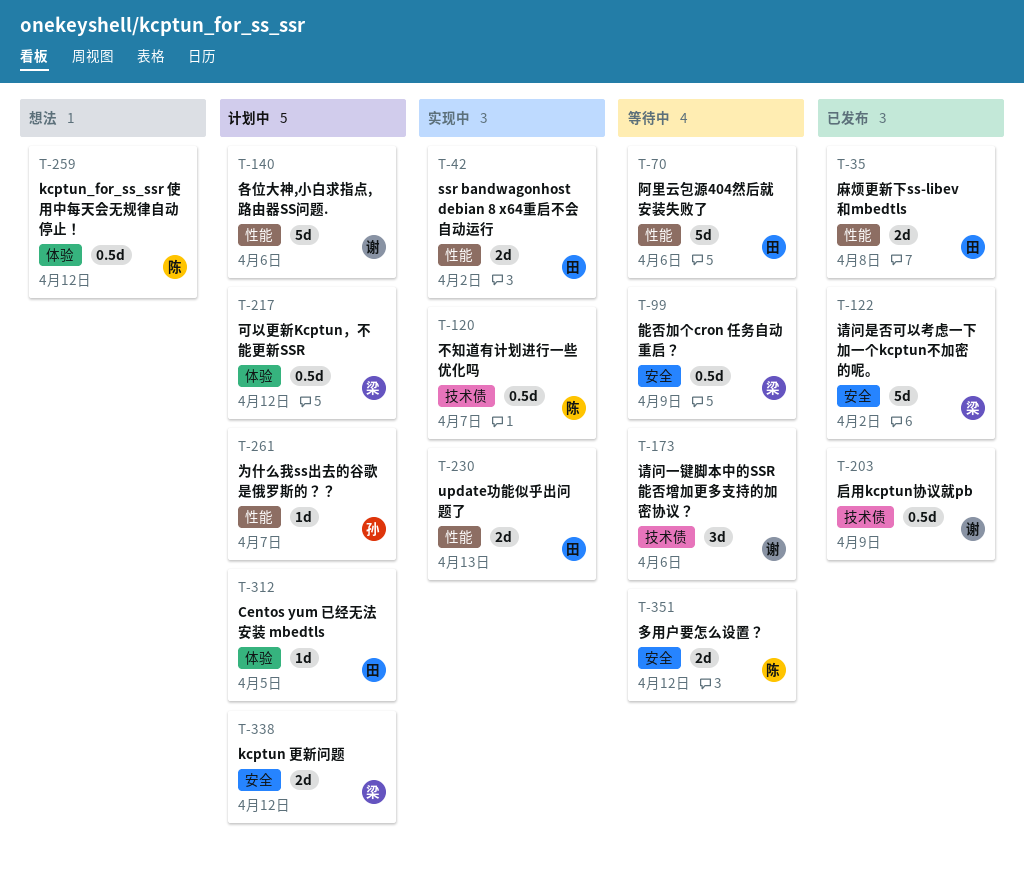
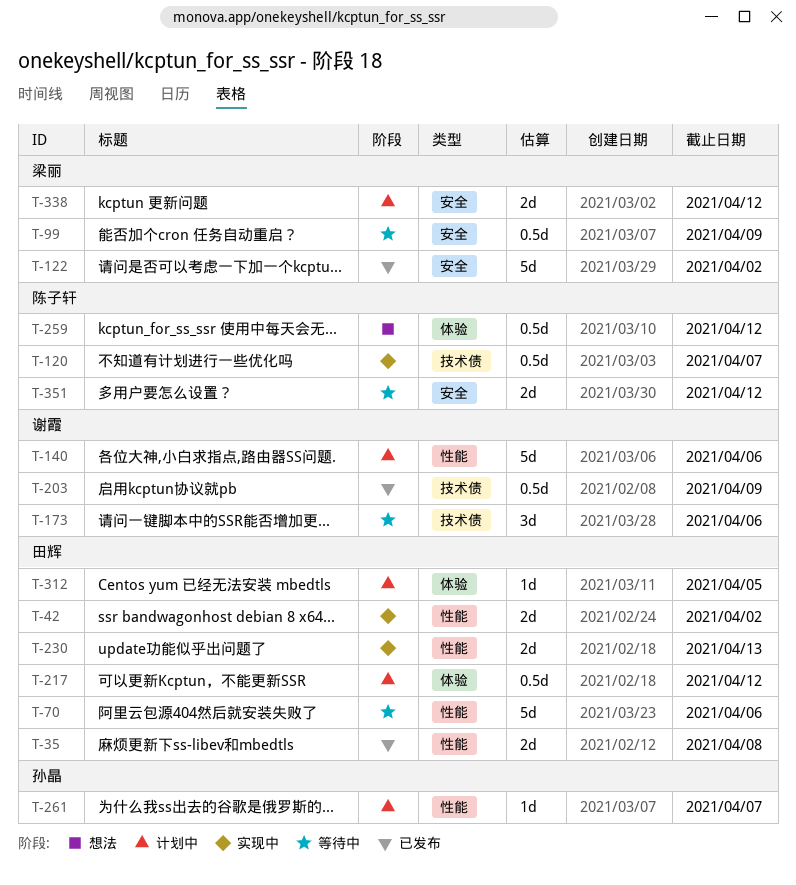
T-217, owner: 梁丽 -> 田辉

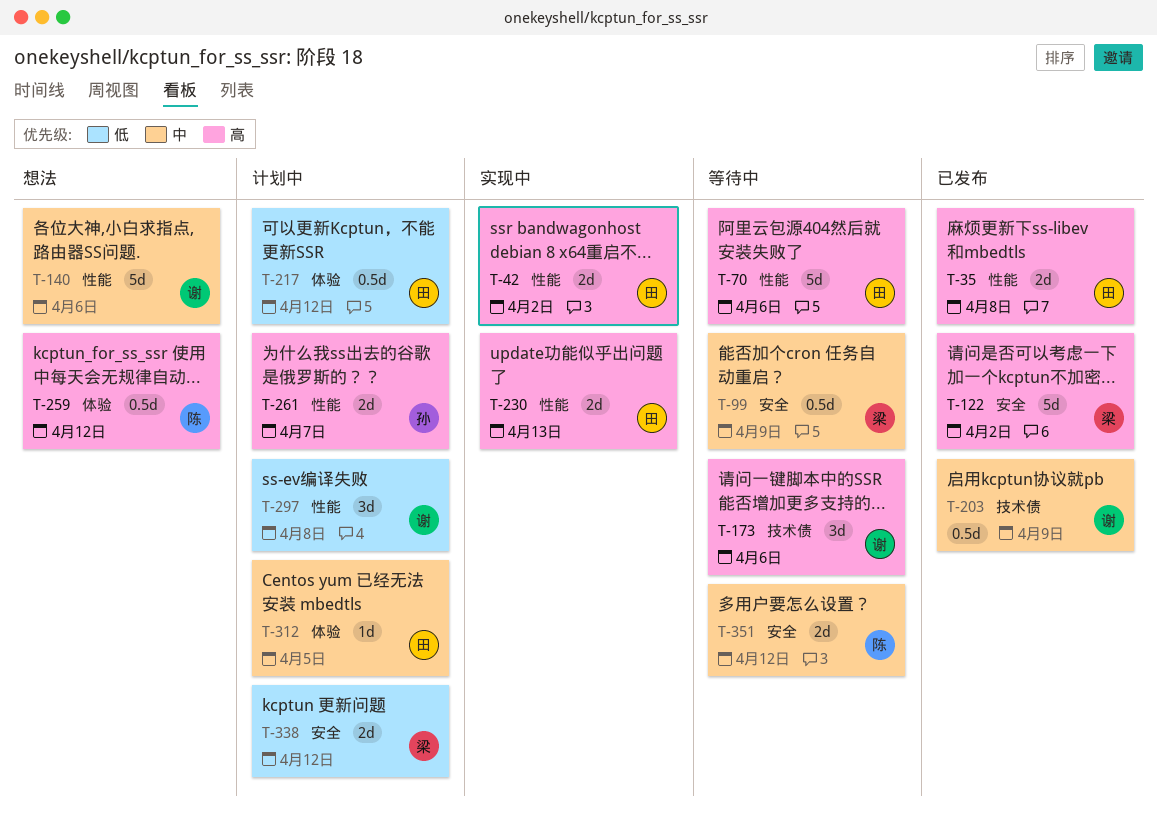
T-120: present -> none
T-140, status: 计划中 -> 想法
T-261, estimate: 1d -> 2d
T-297: none -> present

